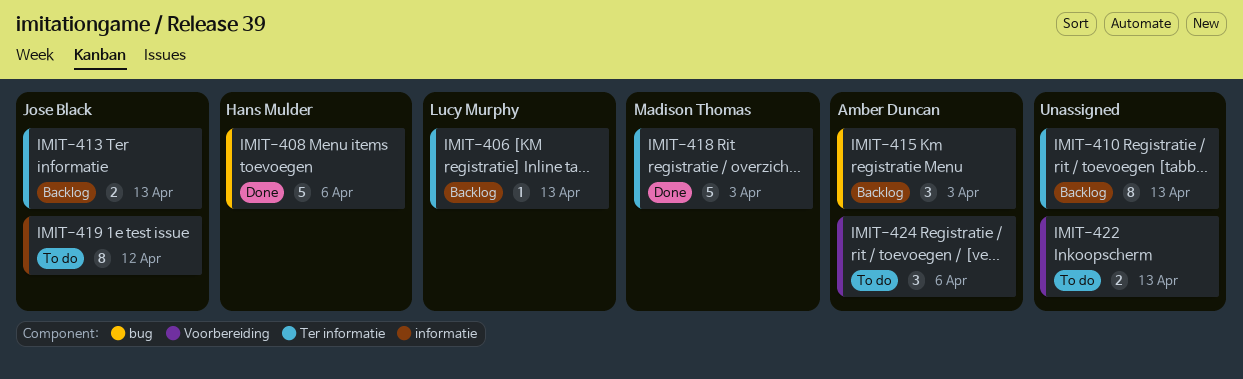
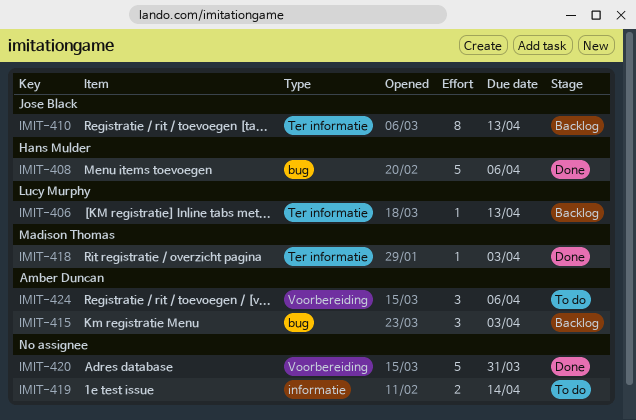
IMIT-410, owner: none -> Jose Black
IMIT-413: present -> none
IMIT-418, estimate: 5 -> 1
IMIT-419, owner: Jose Black -> none
IMIT-419, estimate: 8 -> 2
IMIT-419, due: Apr 12 -> Apr 14
IMIT-420: none -> present
IMIT-422: present -> none

